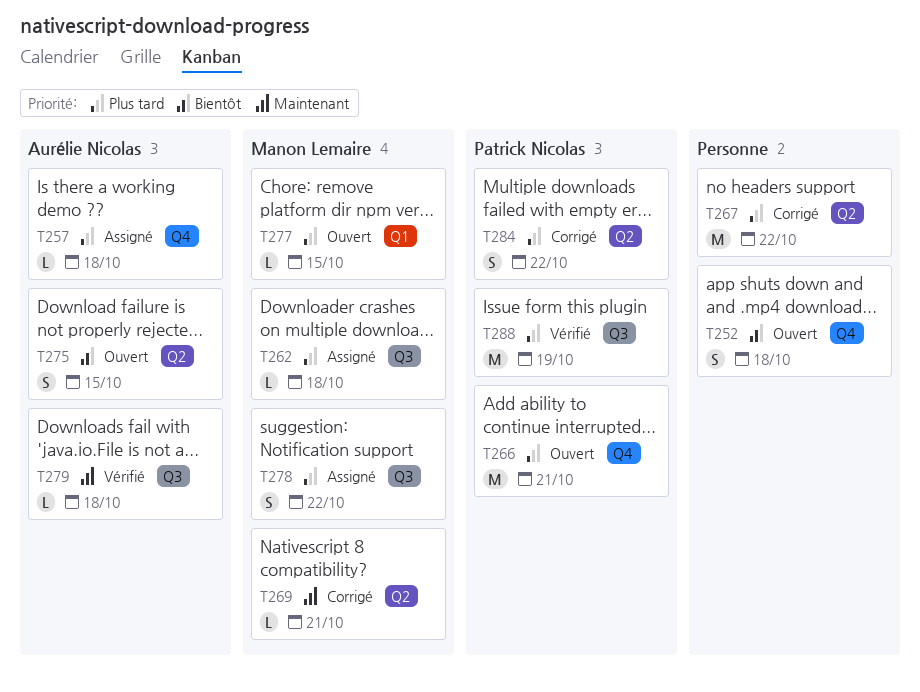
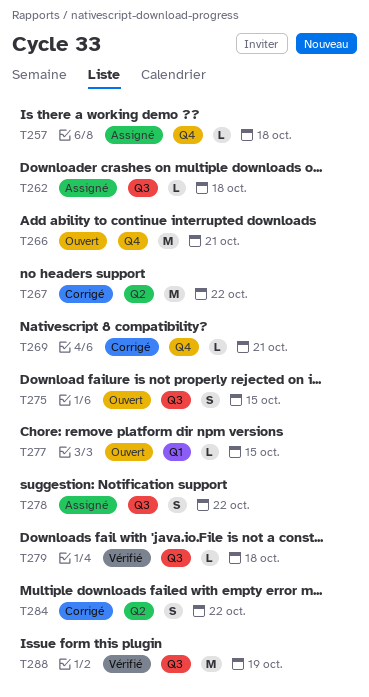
T252: present -> none
T269, label: Q2 -> Q4
T275, label: Q2 -> Q3

